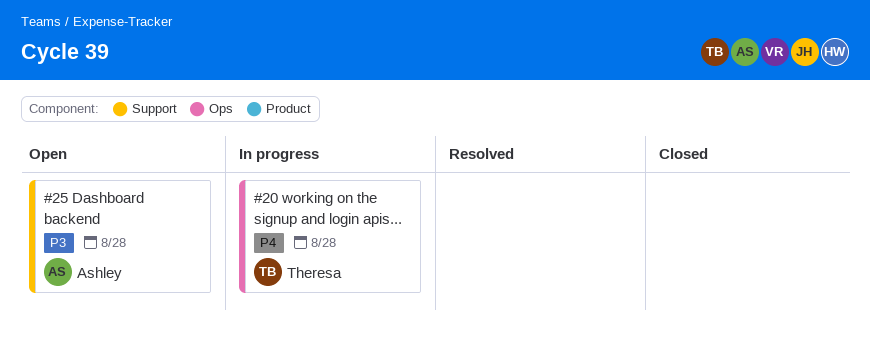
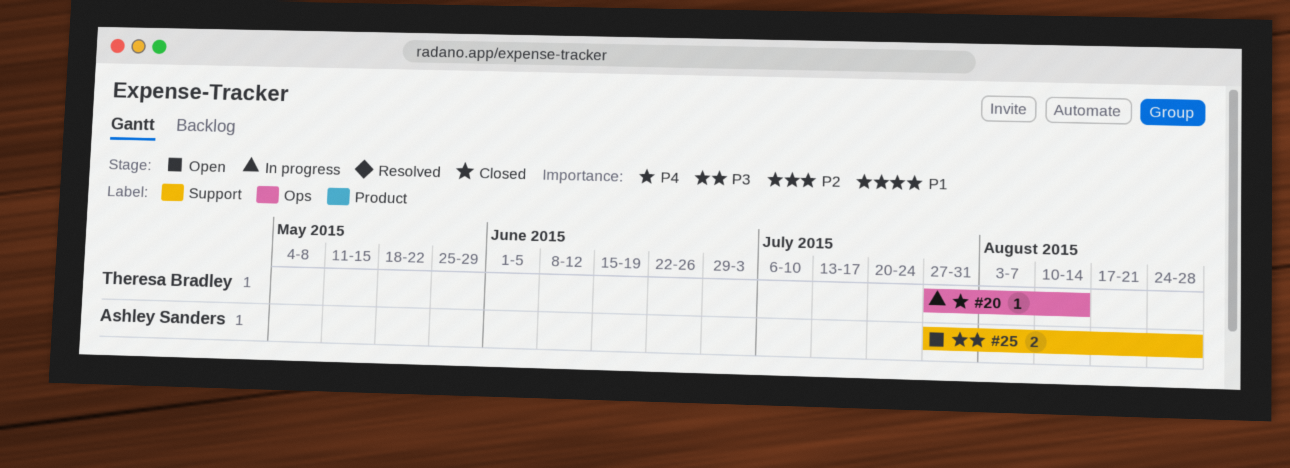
#20, due: Aug 28 -> Aug 14

